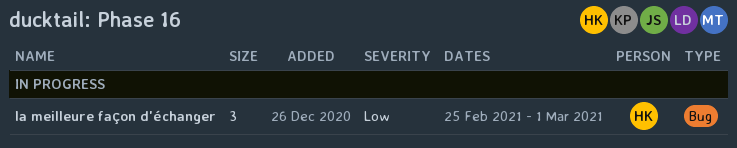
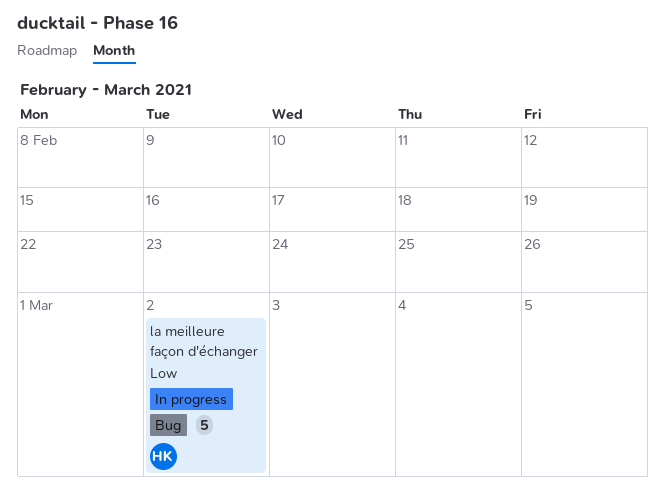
la meilleure façon d'échanger, estimate: 3 -> 5
la meilleure façon d'échanger, due: Mar 1 -> Mar 2

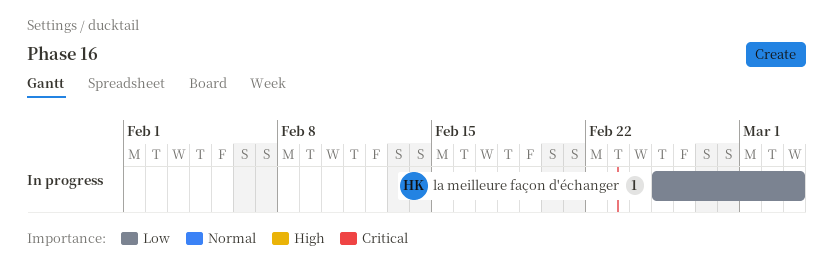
la meilleure façon d'échanger, estimate: 5 -> 1
la meilleure façon d'échanger, due: Mar 2 -> Mar 3

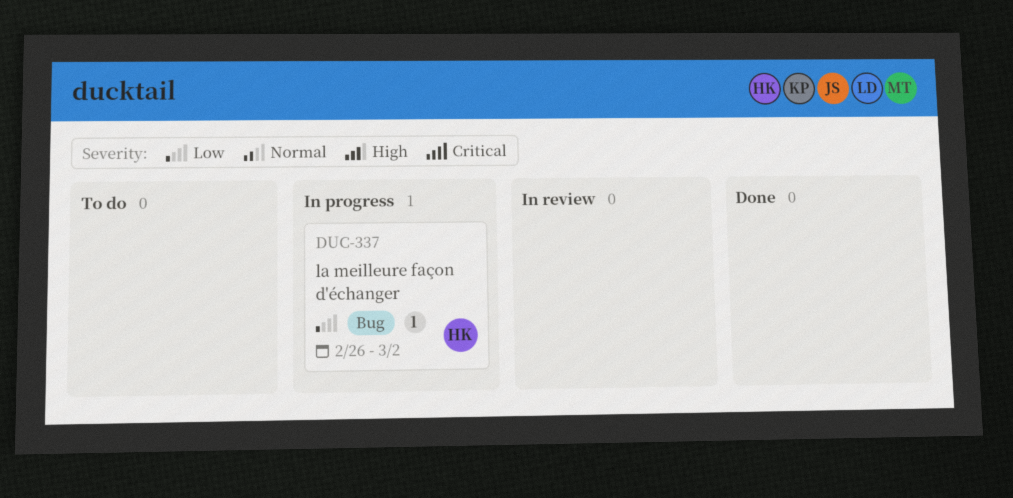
la meilleure façon d'échanger, start: Feb 25 -> Feb 26
la meilleure façon d'échanger, due: Mar 3 -> Mar 2

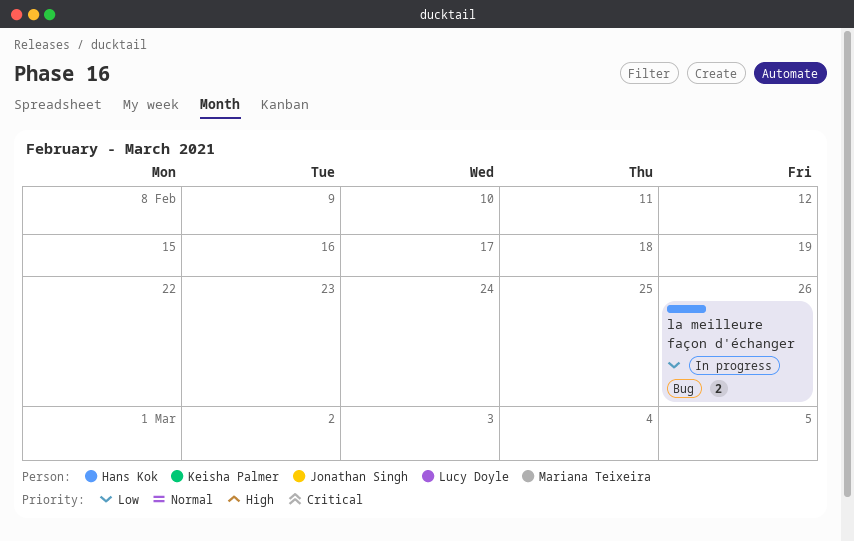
la meilleure façon d'échanger, estimate: 1 -> 2
la meilleure façon d'échanger, due: Mar 2 -> Feb 26

